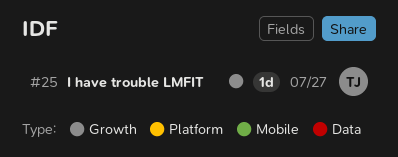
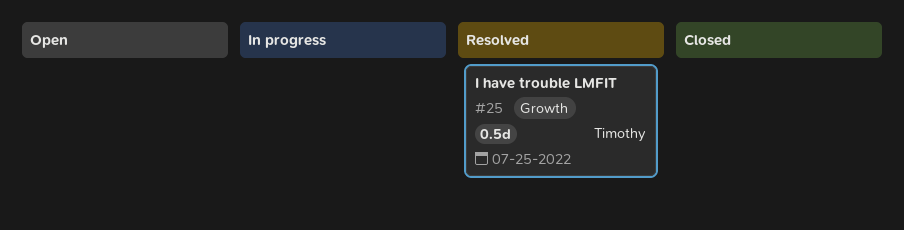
#25, estimate: 1d -> 0.5d
#25, due: Jul 27 -> Jul 25

